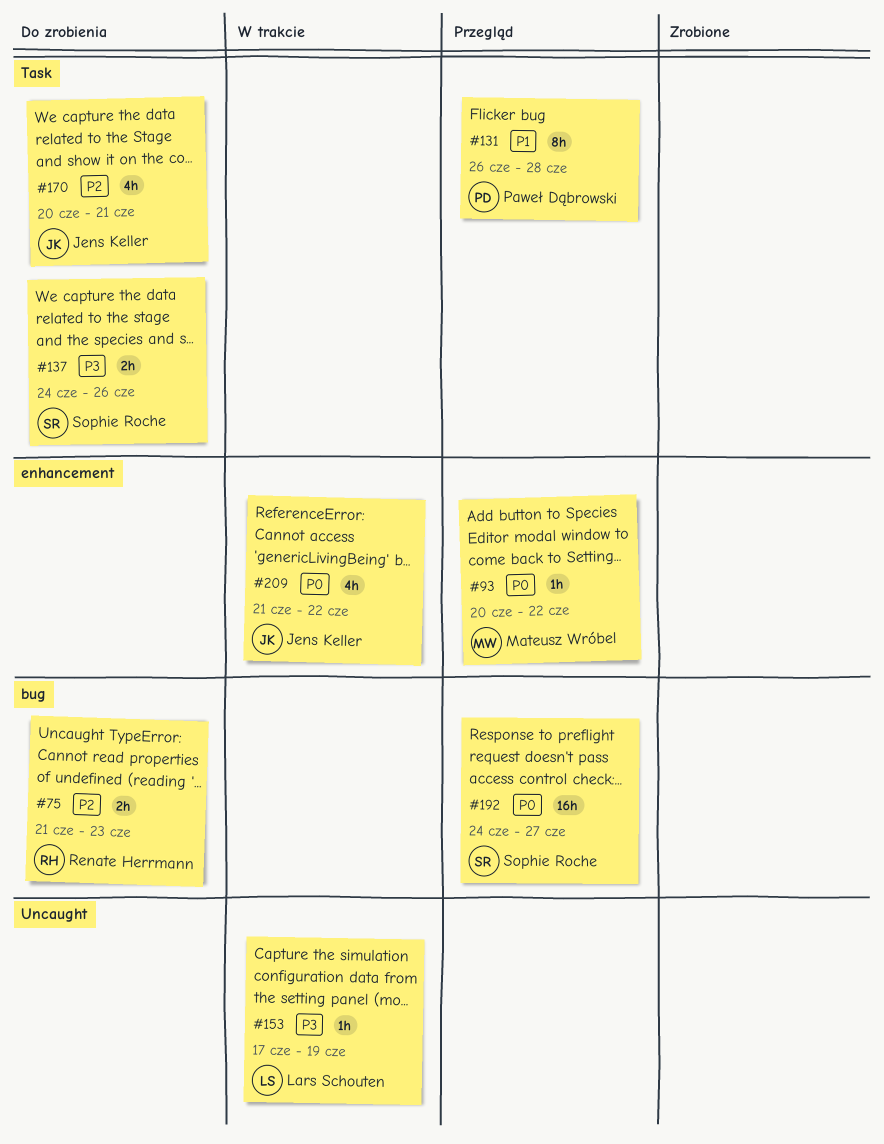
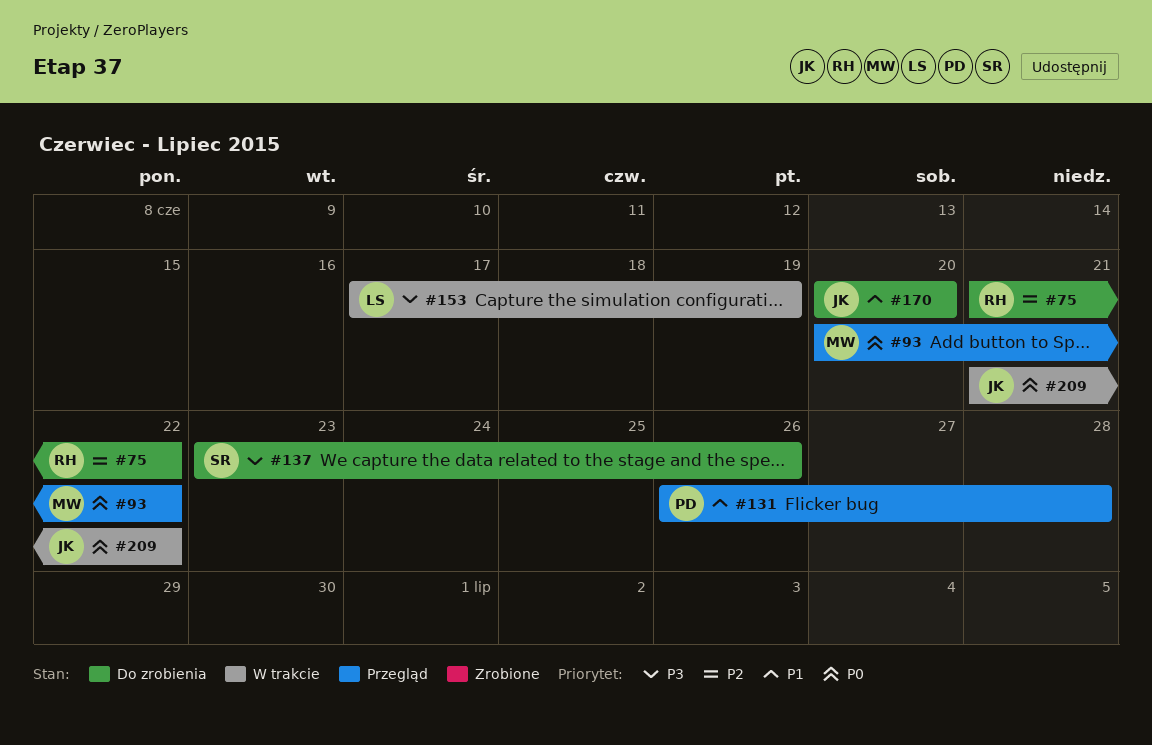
#75, due: Jun 23 -> Jun 22
#137, start: Jun 24 -> Jun 23
#170, priority: P2 -> P1
#170, due: Jun 21 -> Jun 20
#192: present -> none

